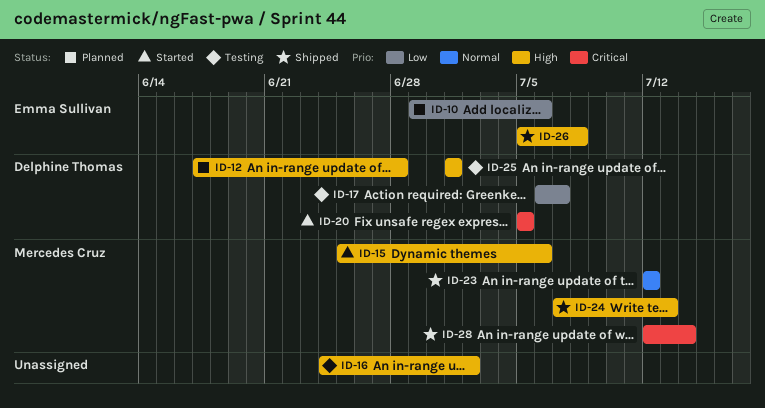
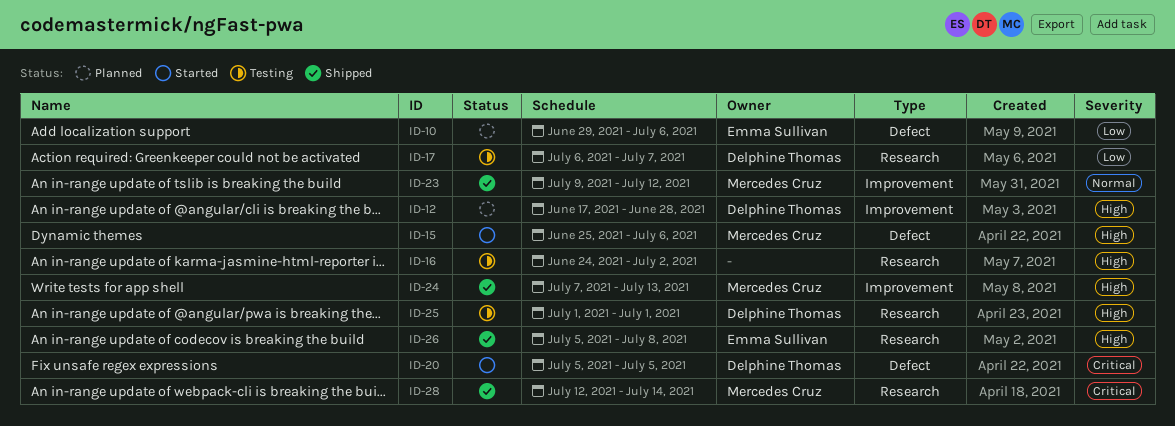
ID-23, start: Jul 12 -> Jul 9

